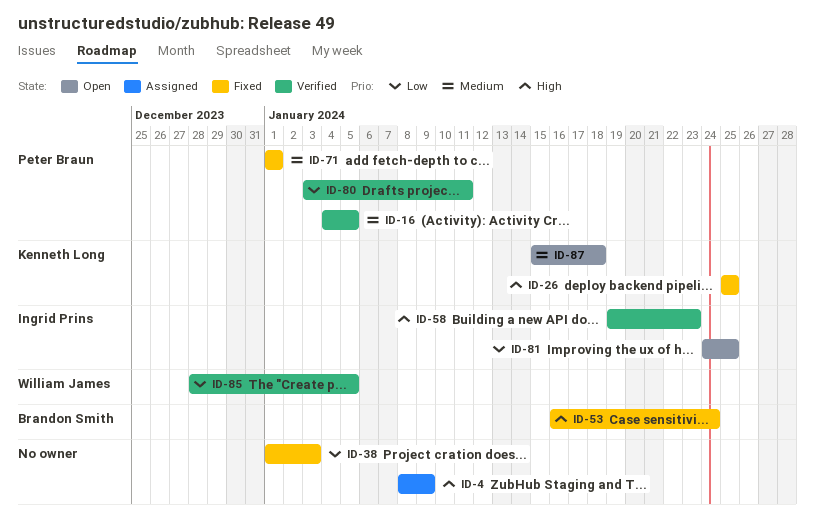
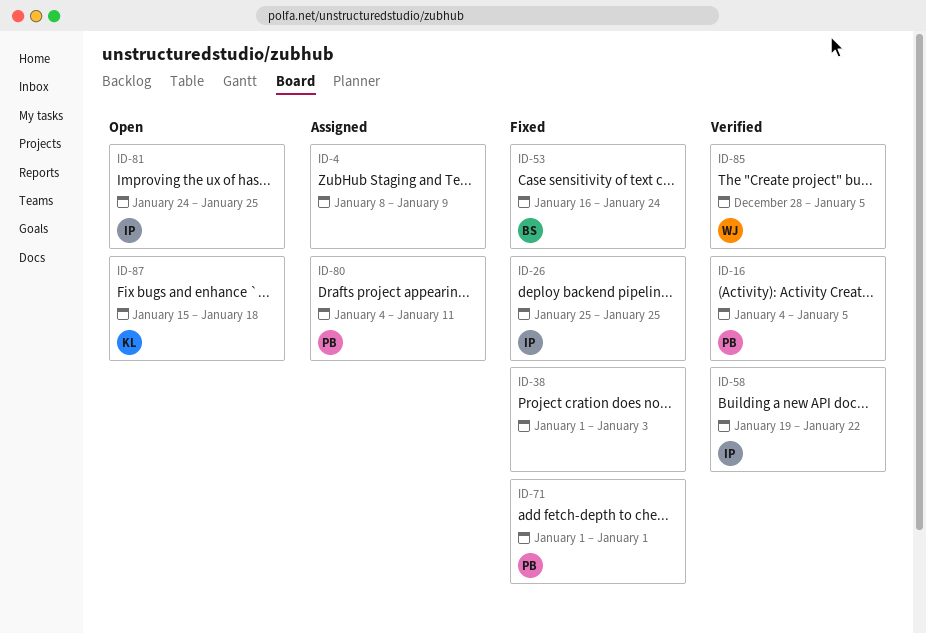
ID-26, owner: Kenneth Long -> Ingrid Prins
ID-58, due: Jan 23 -> Jan 22
ID-80, status: Verified -> Assigned
ID-80, start: Jan 3 -> Jan 4

